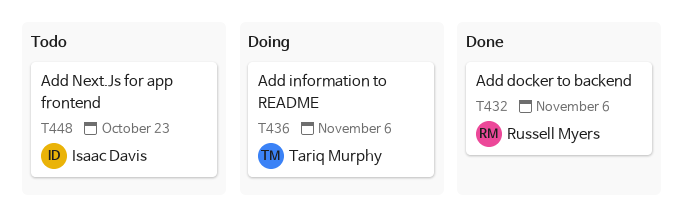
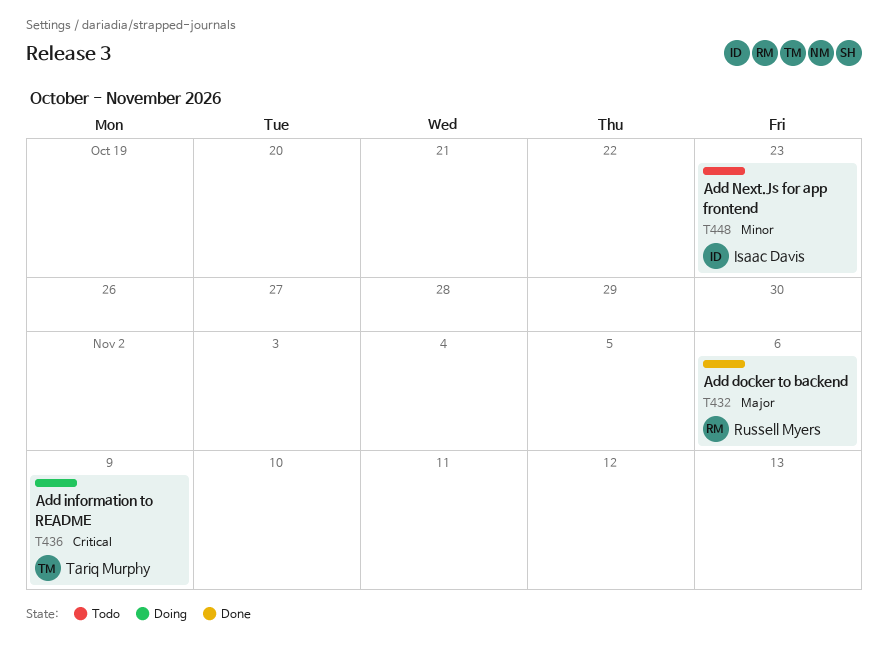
T436, due: Nov 6 -> Nov 9

